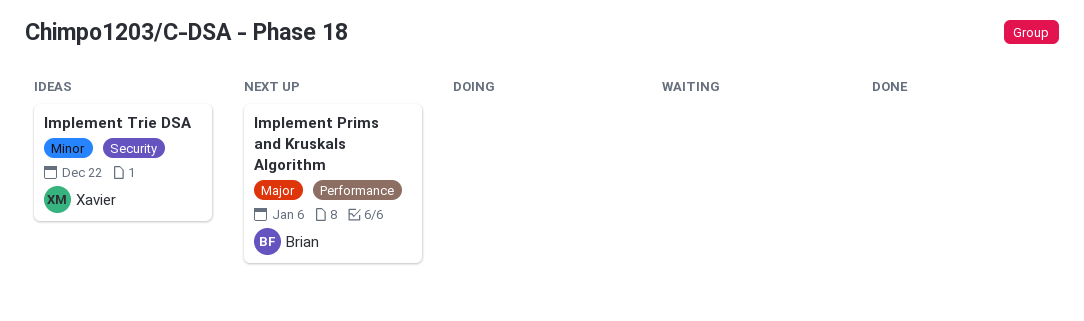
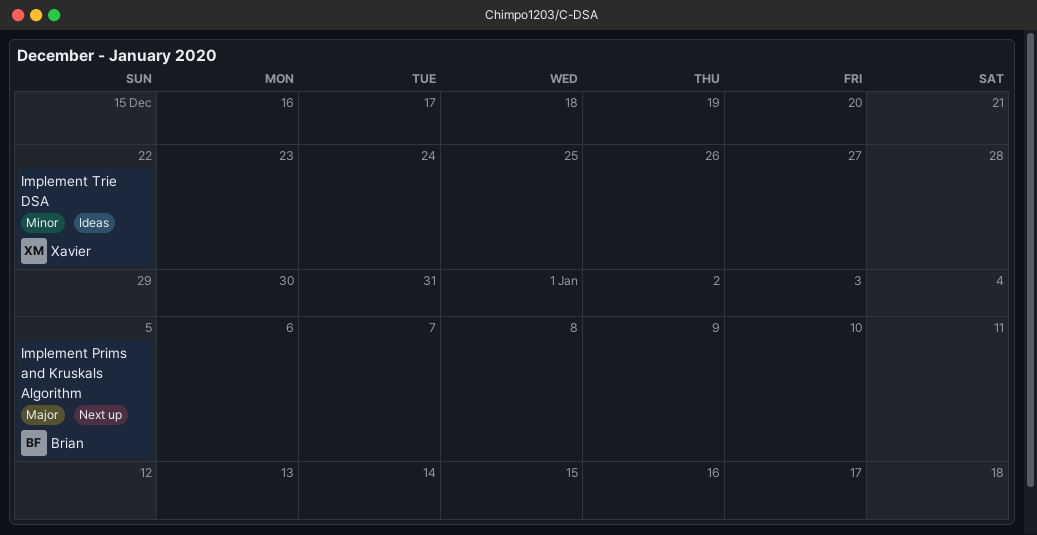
Implement Prims and Kruskals Algorithm, due: Jan 6 -> Jan 5

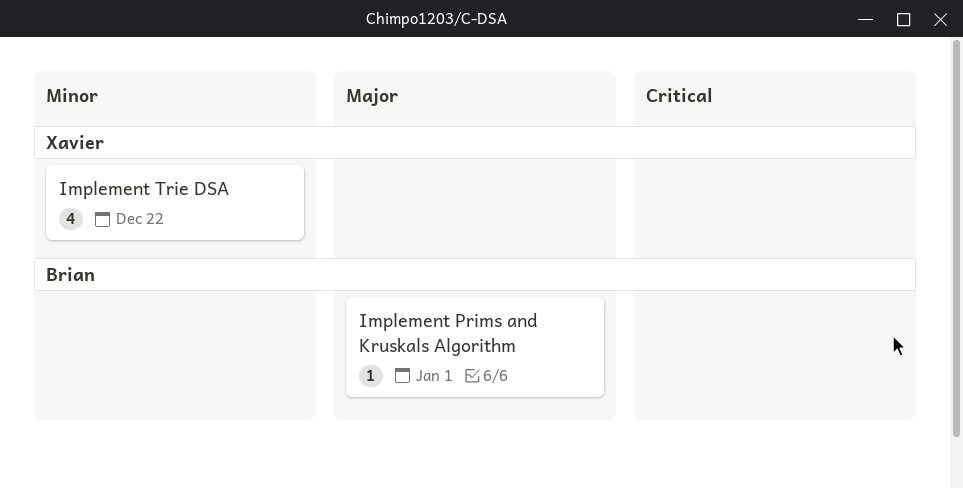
Implement Prims and Kruskals Algorithm, due: Jan 5 -> Jan 1

